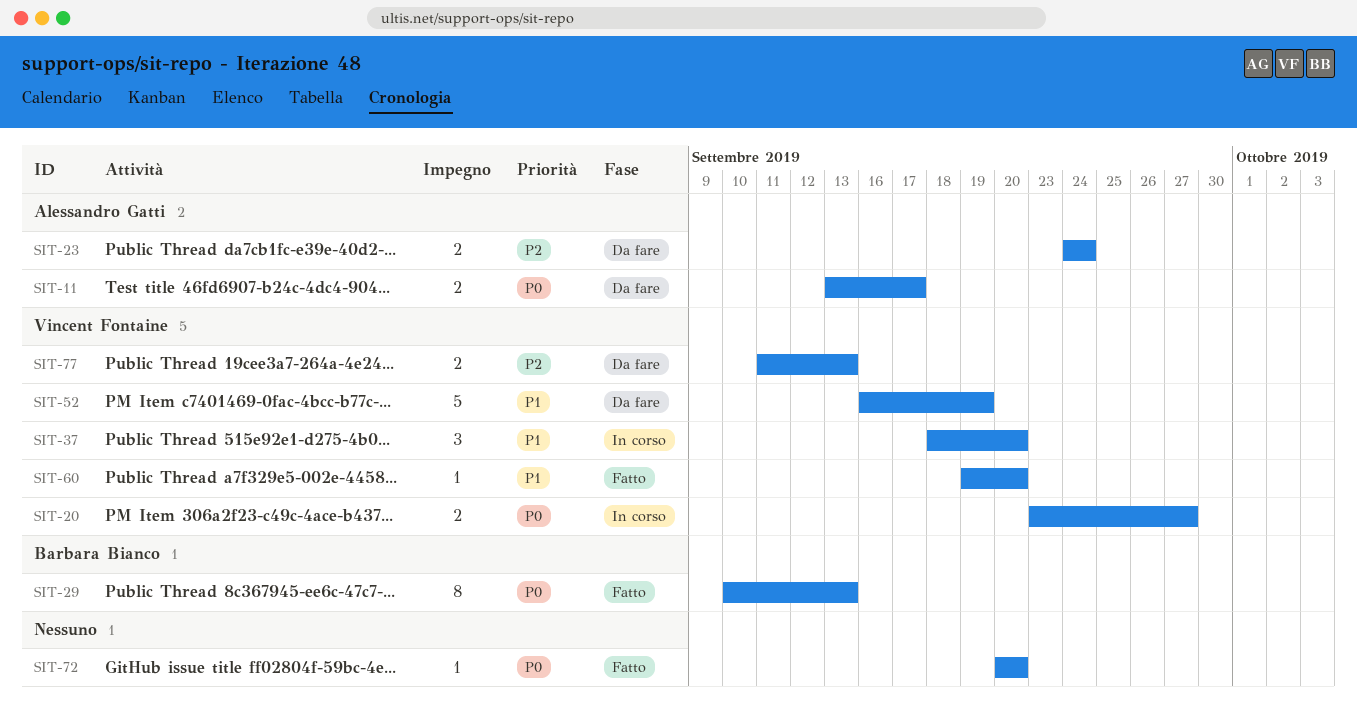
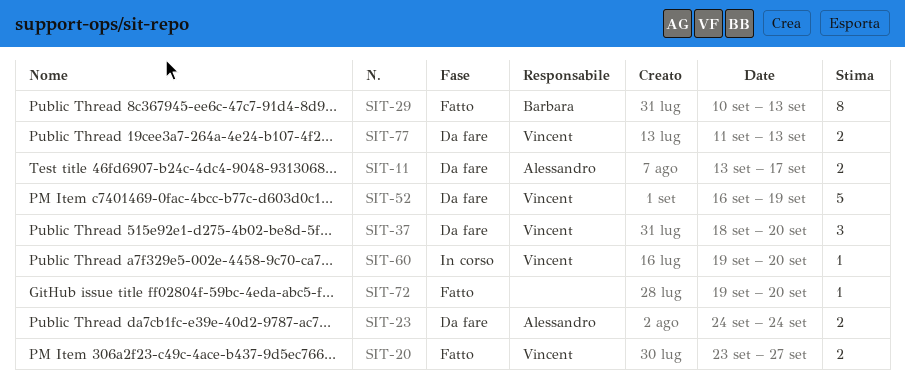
SIT-20, status: In corso -> Fatto
SIT-37, status: In corso -> Da fare
SIT-60, status: Fatto -> In corso
SIT-72, start: Sep 20 -> Sep 19

